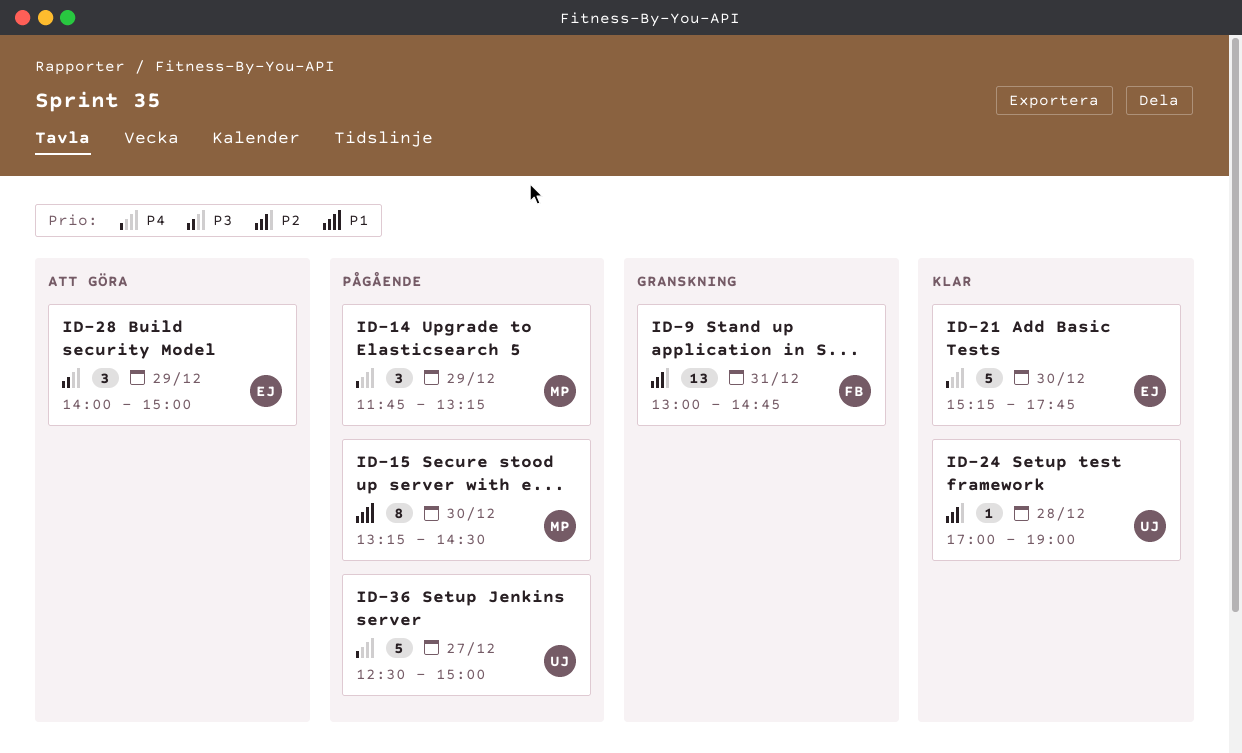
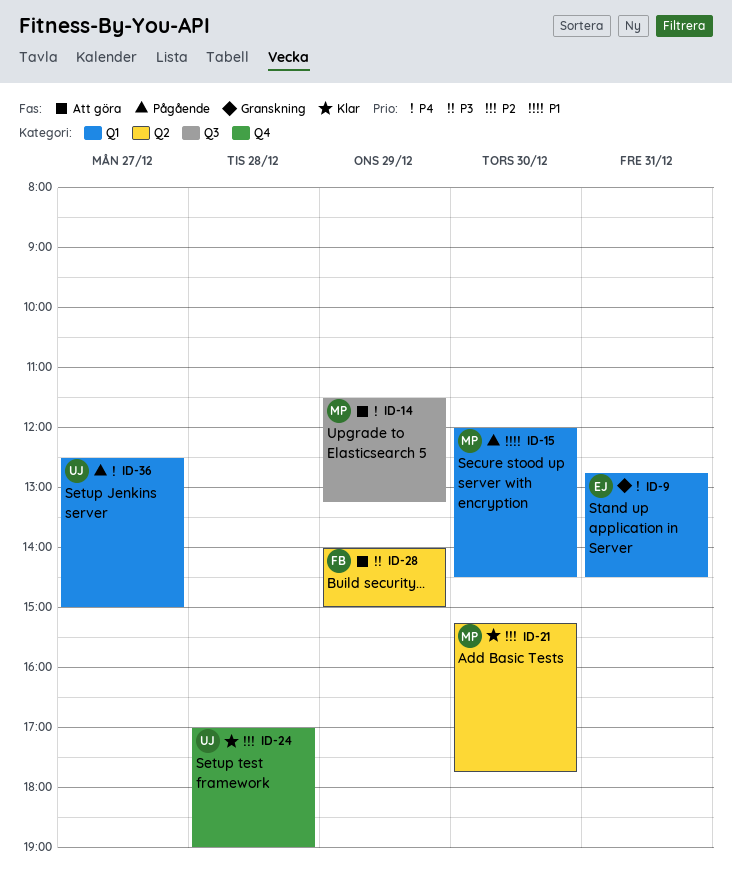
ID-9, owner: FB -> EJ
ID-9, priority: P2 -> P4
ID-9, begins: 13:00 -> 12:45
ID-9, ends: 14:45 -> 14:30
ID-14, status: Pågående -> Att göra
ID-14, begins: 11:45 -> 11:30
ID-15, begins: 13:15 -> 12:00
ID-21, owner: EJ -> MP
ID-21, priority: P4 -> P2
ID-28, owner: EJ -> FB

